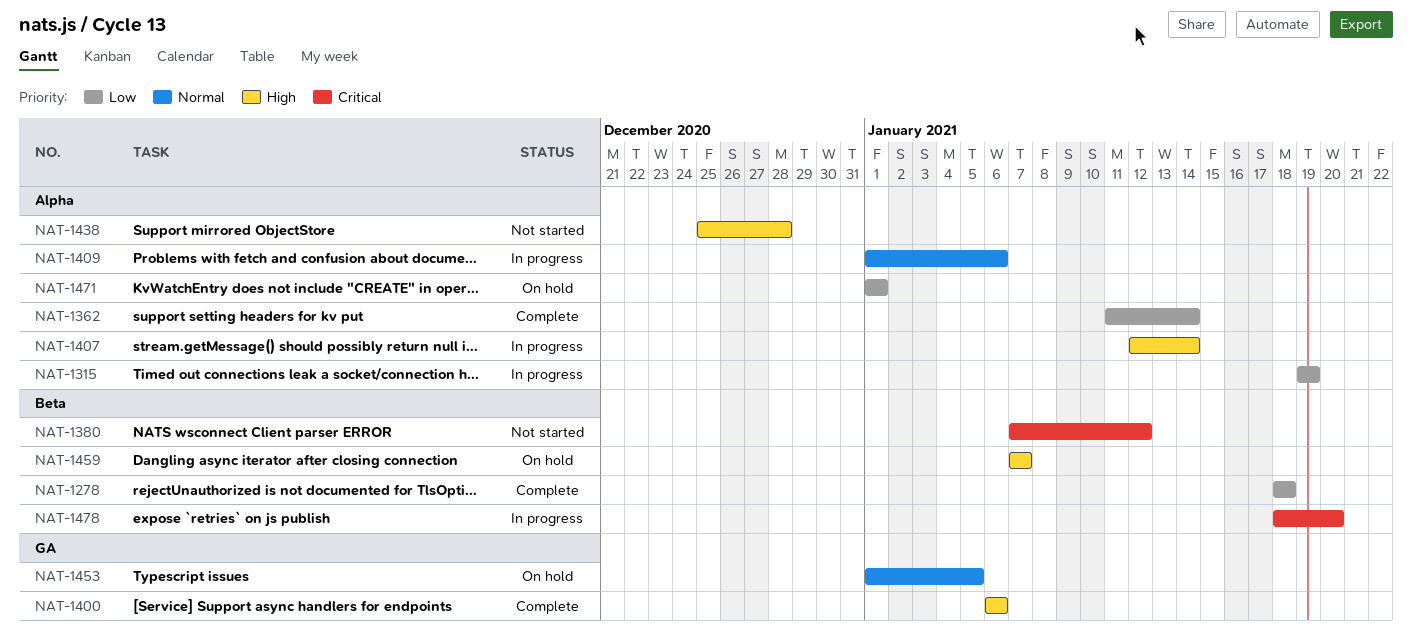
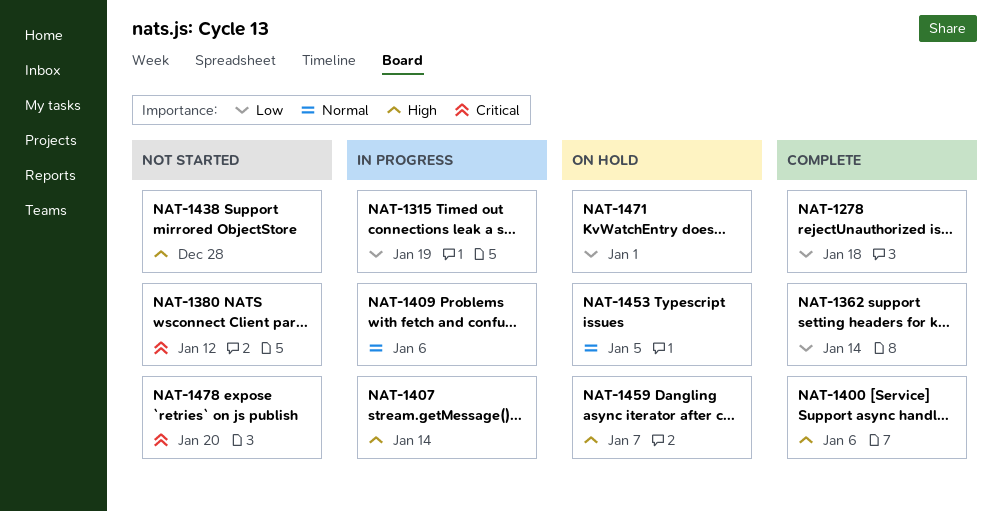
NAT-1478, status: In progress -> Not started

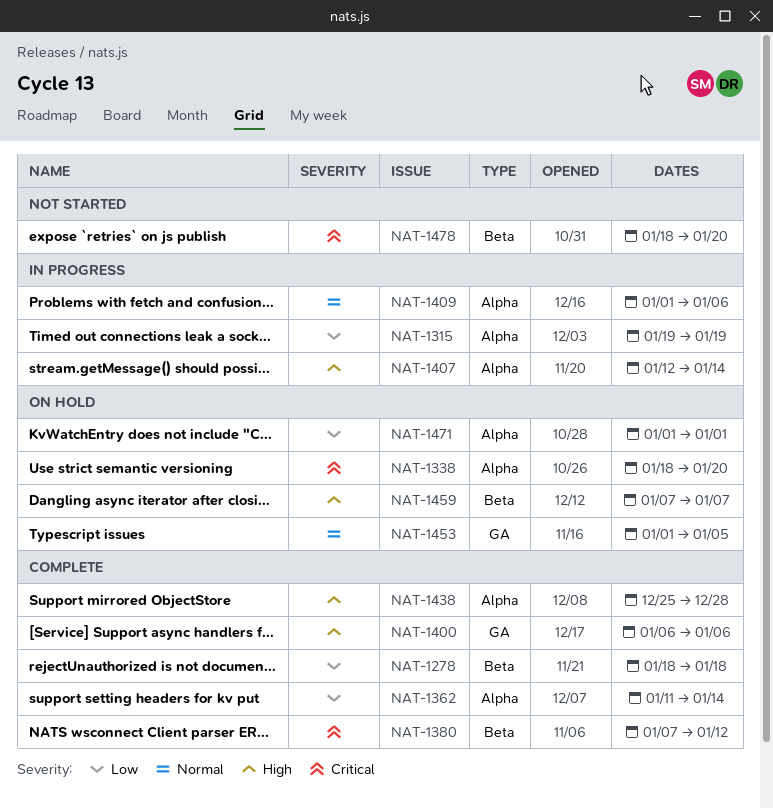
NAT-1338: none -> present
NAT-1380, status: Not started -> Complete
NAT-1438, status: Not started -> Complete

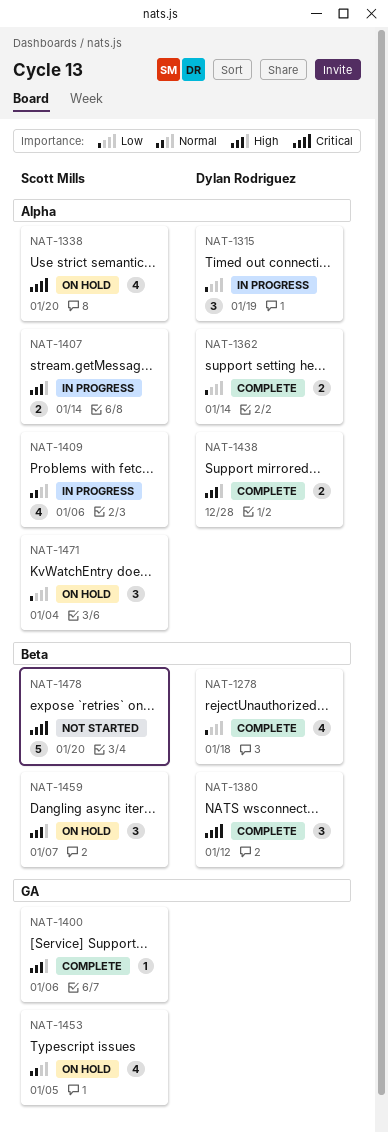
NAT-1471, due: Jan 1 -> Jan 4

